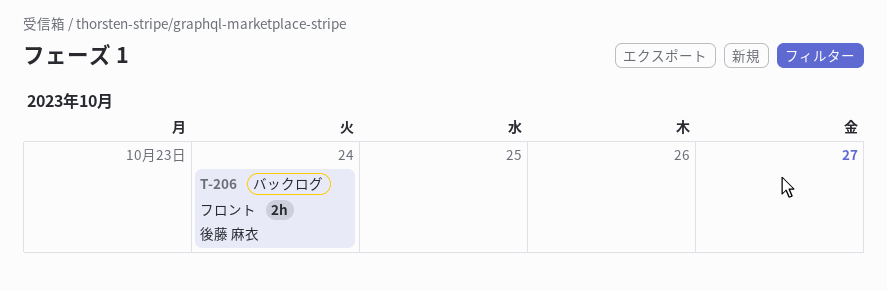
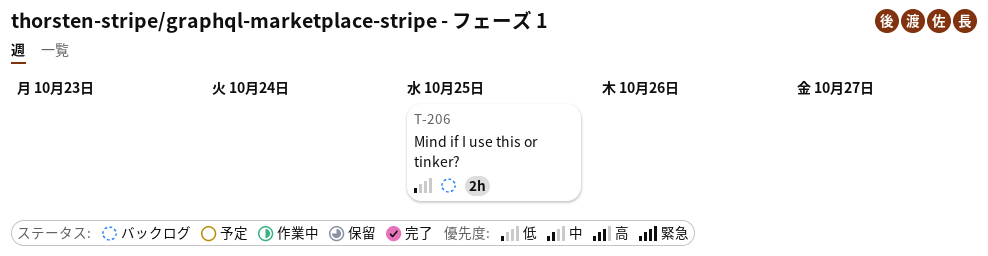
T-206, due: Oct 24 -> Oct 25

